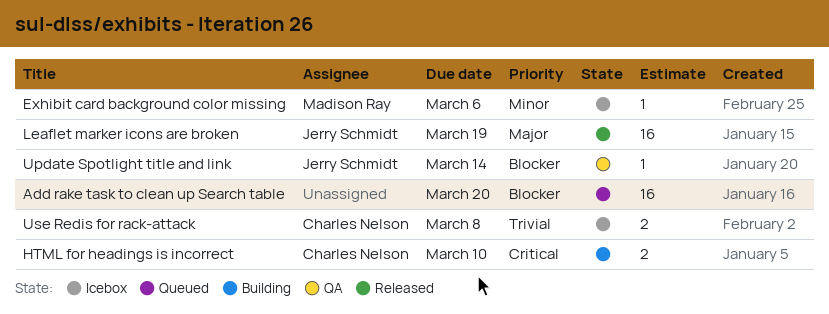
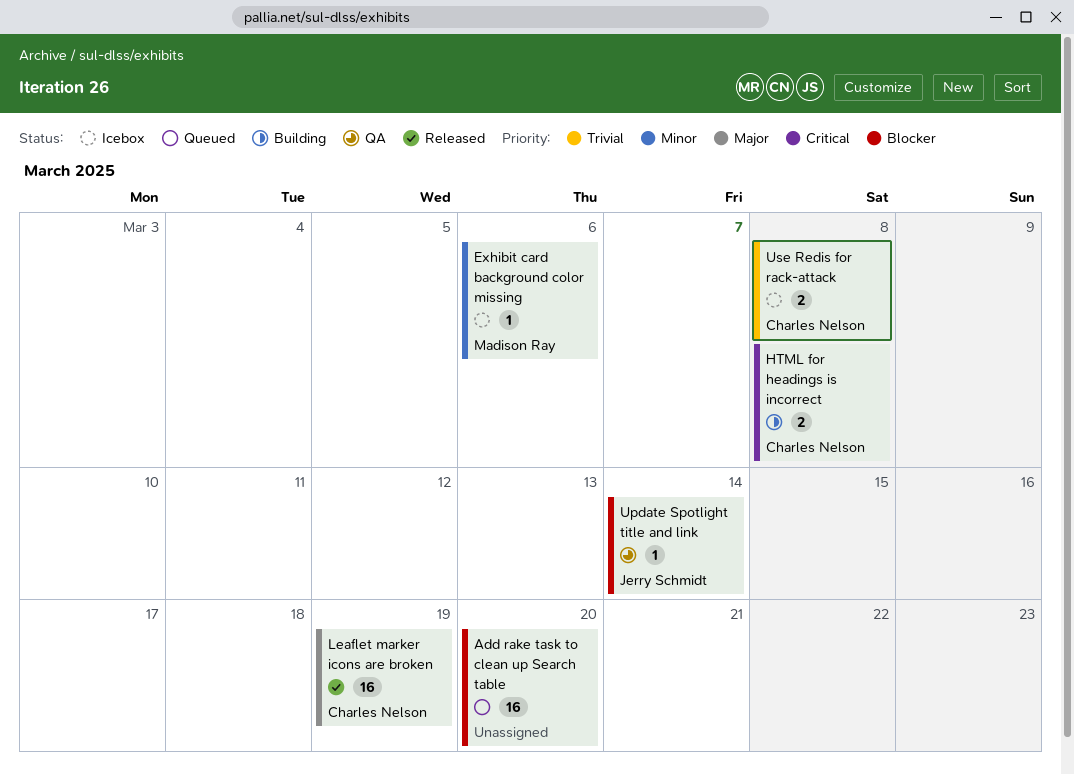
HTML for headings is incorrect, due: Mar 10 -> Mar 8
Leaflet marker icons are broken, owner: Jerry Schmidt -> Charles Nelson

